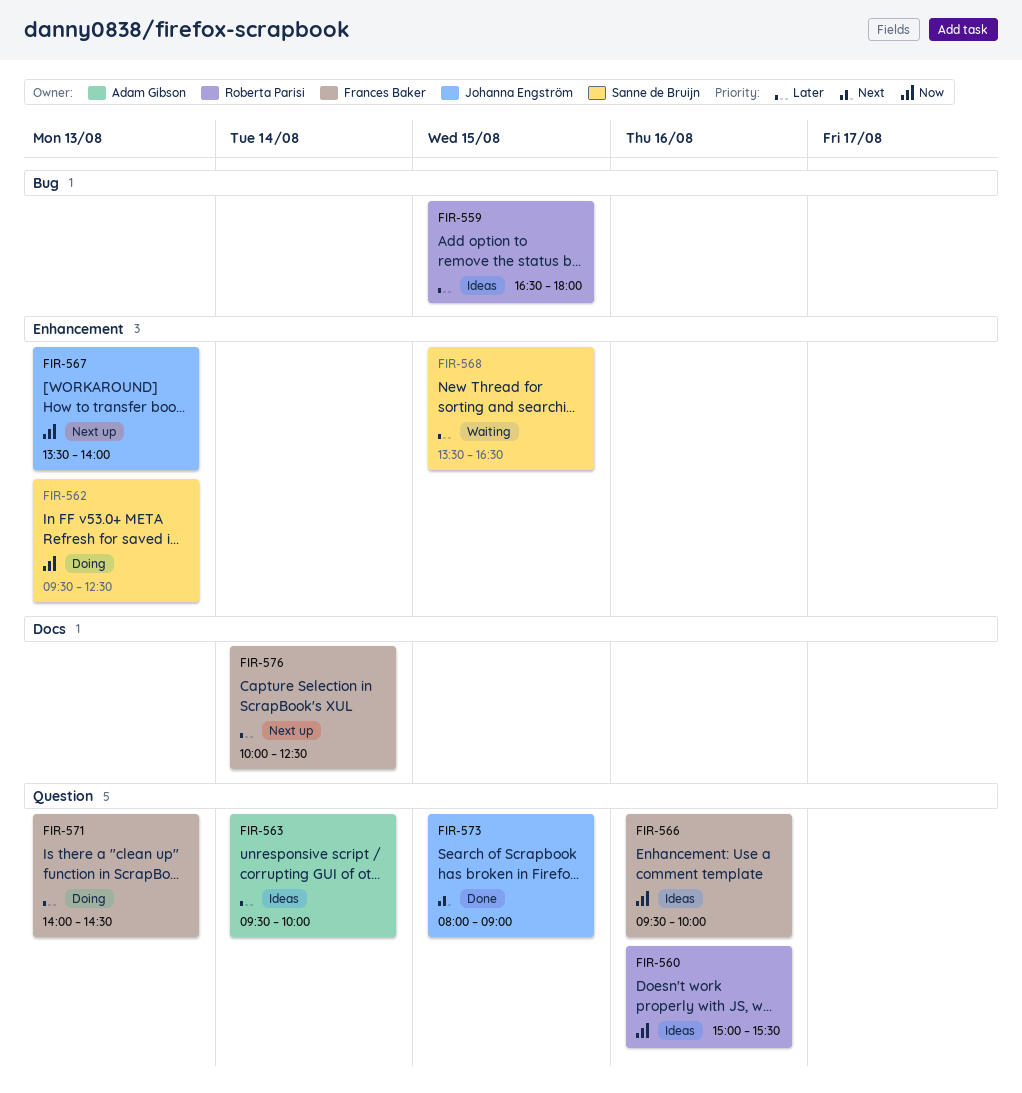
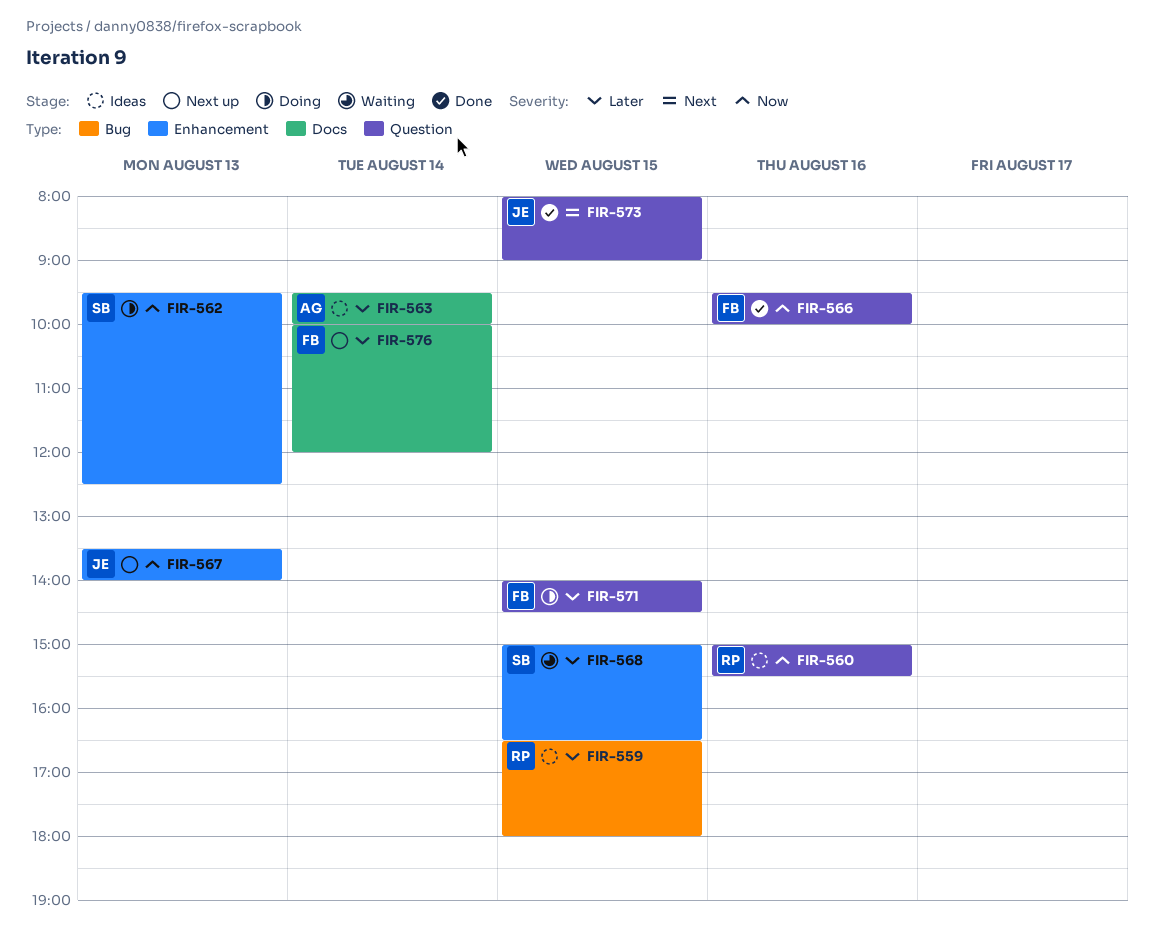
FIR-563, label: Question -> Docs
FIR-566, status: Ideas -> Done
FIR-568, begins: 13:30 -> 15:00
FIR-571, day: Aug 13 -> Aug 15
FIR-576, ends: 12:30 -> 12:00

